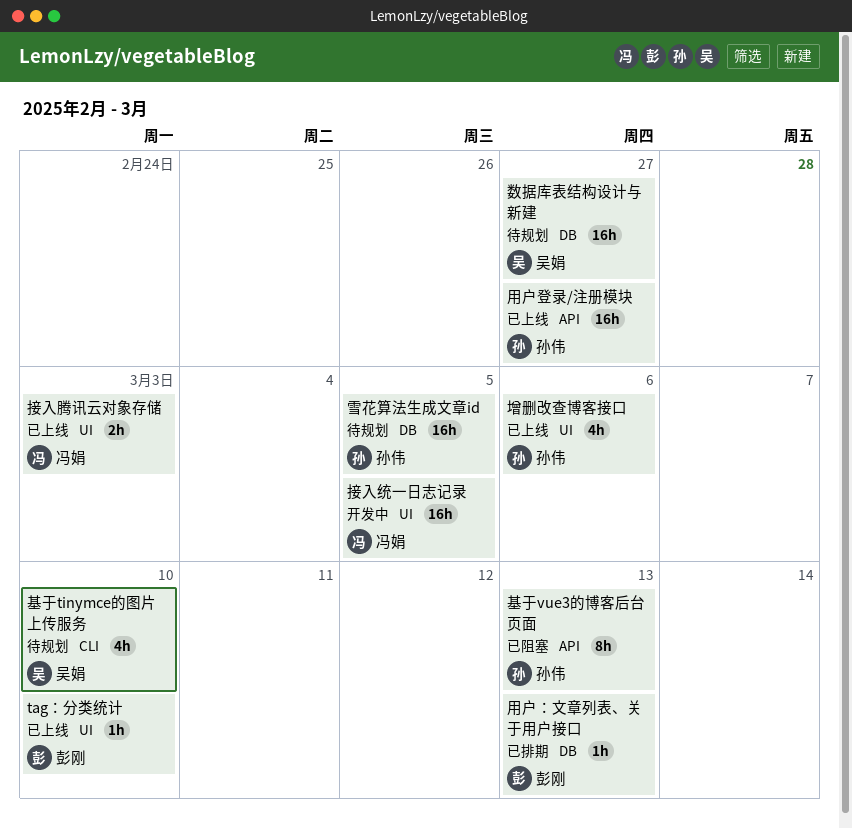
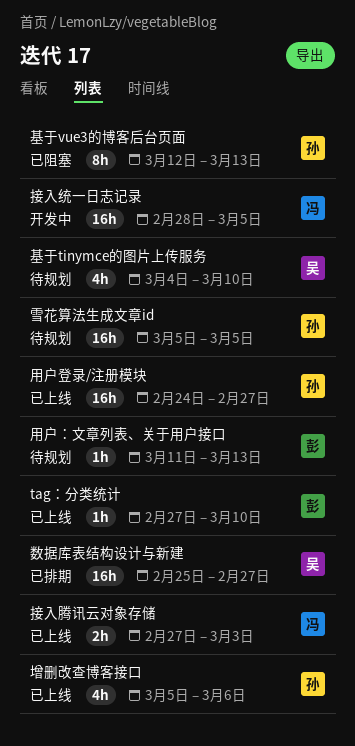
数据库表结构设计与新建, status: 待规划 -> 已排期
用户：文章列表、关于用户接口, status: 已排期 -> 待规划

